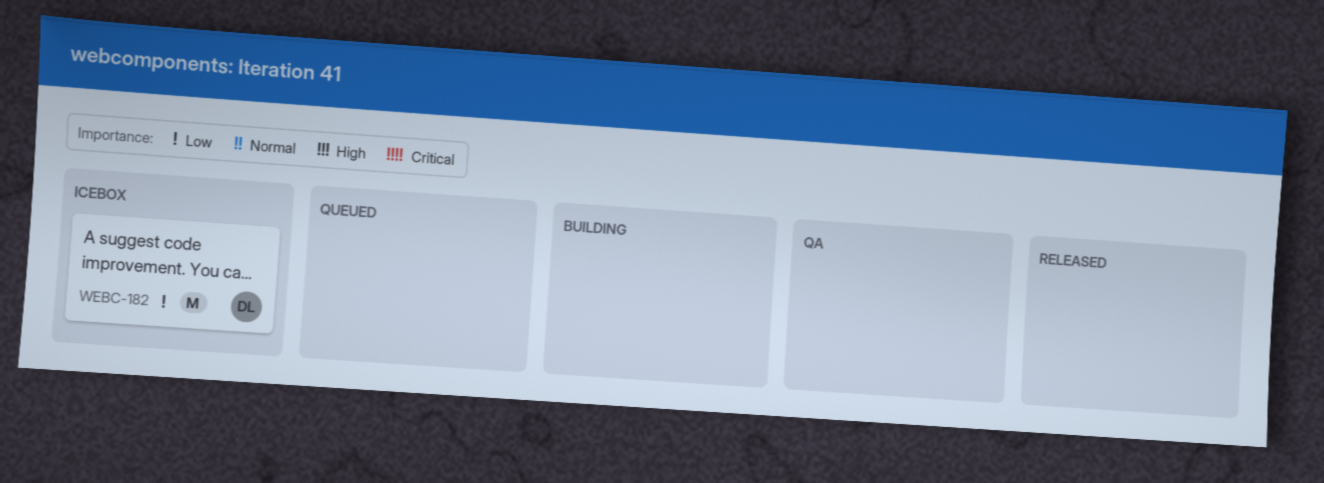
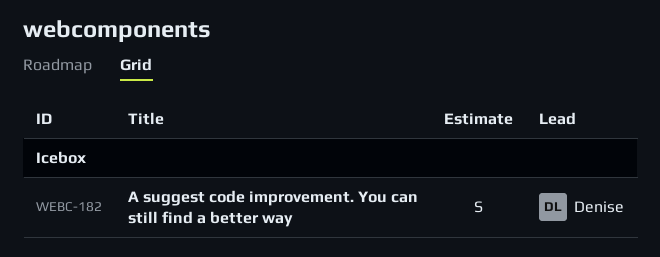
WEBC-182, estimate: M -> S

